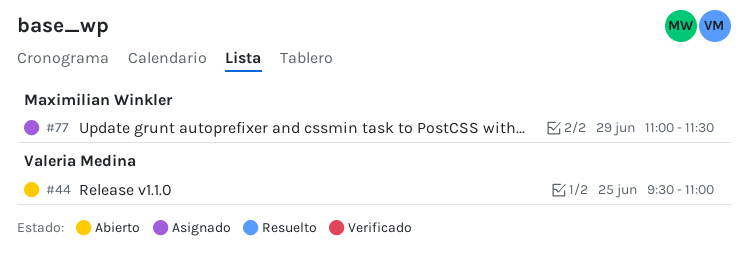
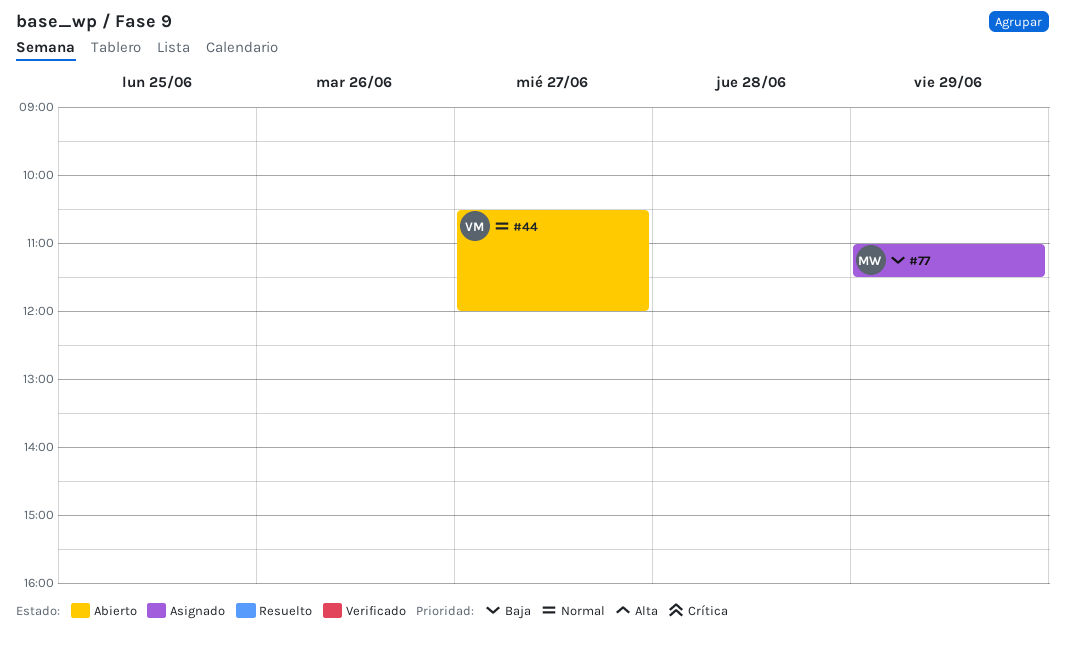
#44, day: Jun 25 -> Jun 27
#44, begins: 09:30 -> 10:30
#44, ends: 11:00 -> 12:00

